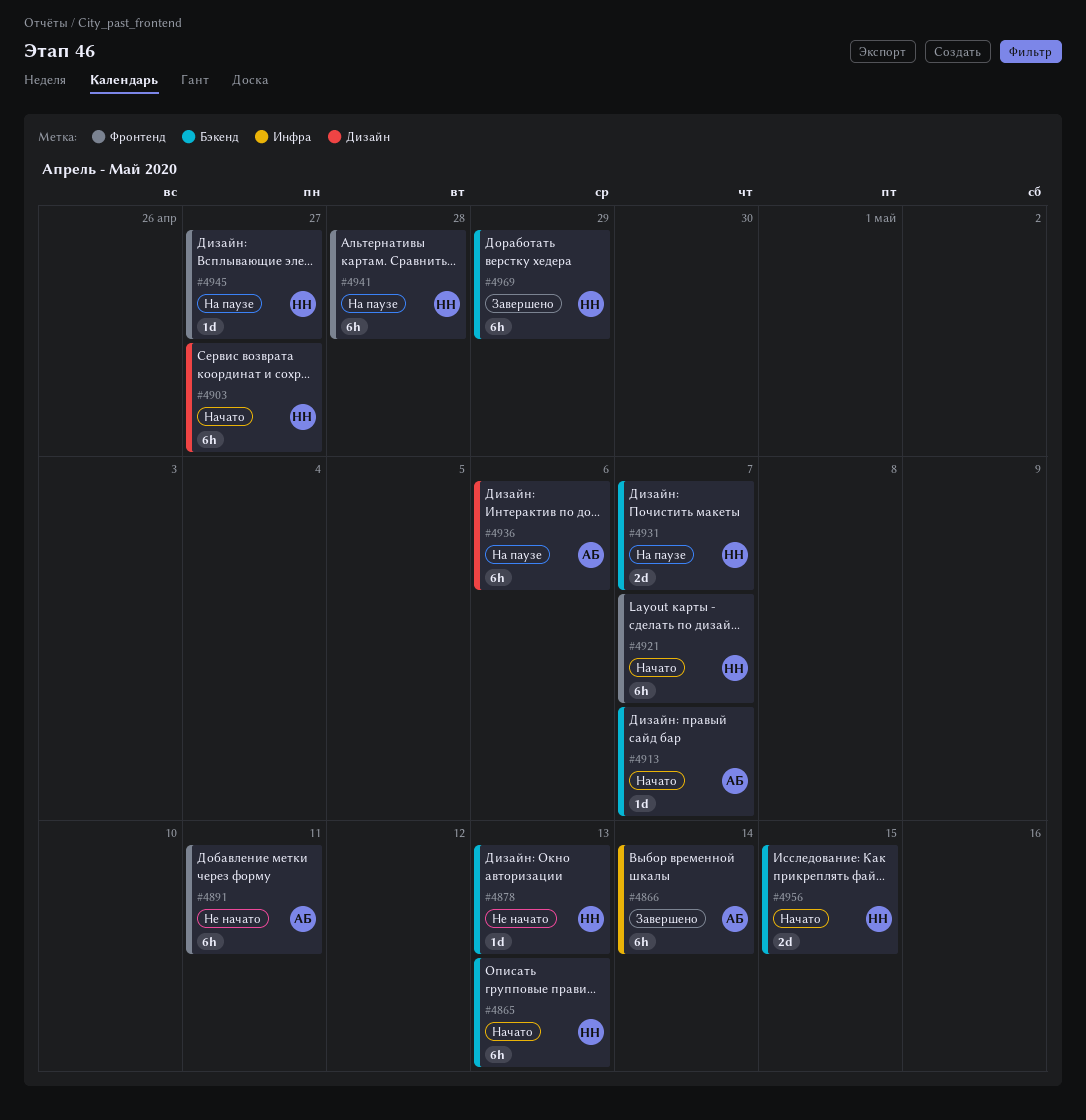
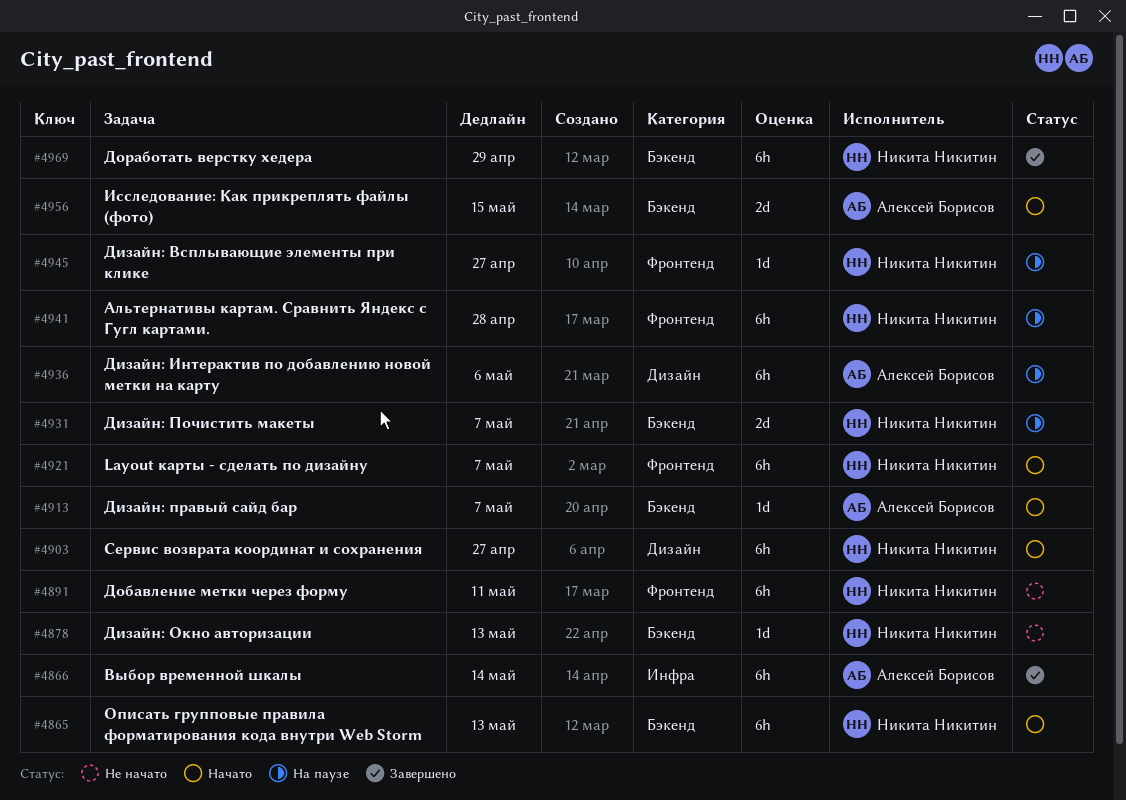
#4891, owner: Алексей Борисов -> Никита Никитин
#4956, owner: Никита Никитин -> Алексей Борисов

